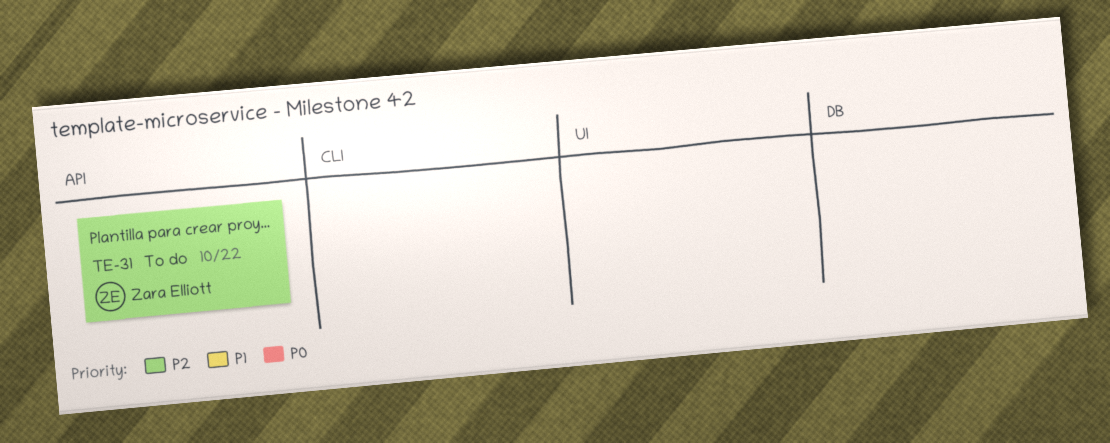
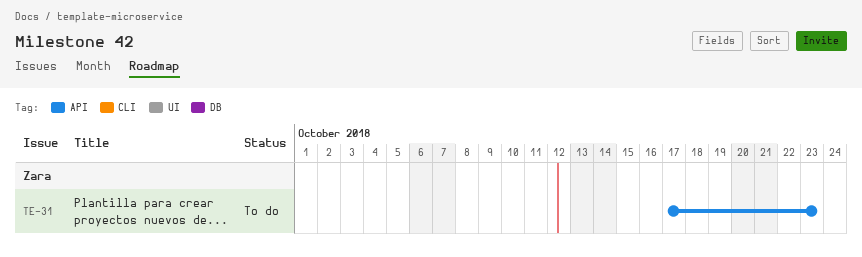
TE-31, due: Oct 22 -> Oct 23

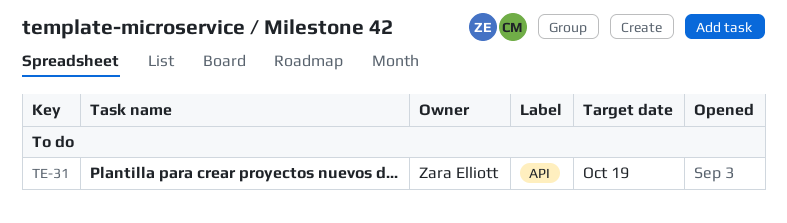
TE-31, due: Oct 23 -> Oct 19

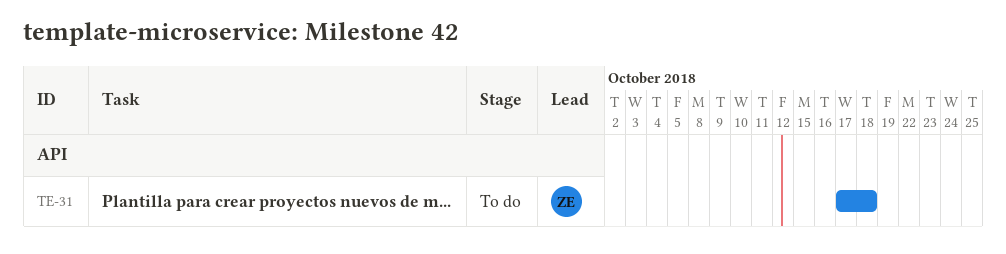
TE-31, due: Oct 19 -> Oct 18

